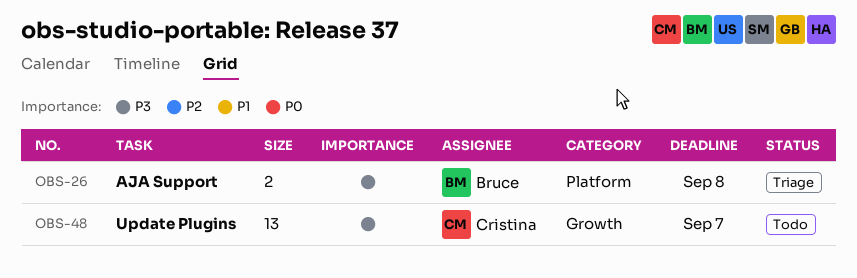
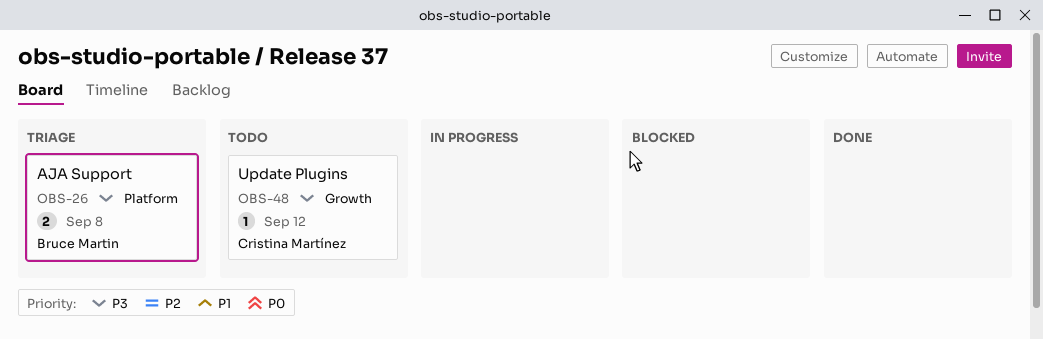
OBS-48, estimate: 13 -> 1
OBS-48, due: Sep 7 -> Sep 12

